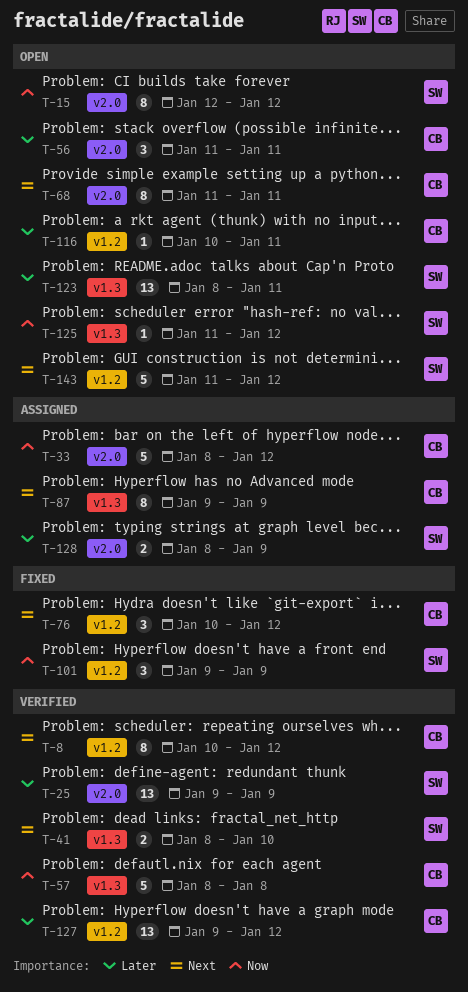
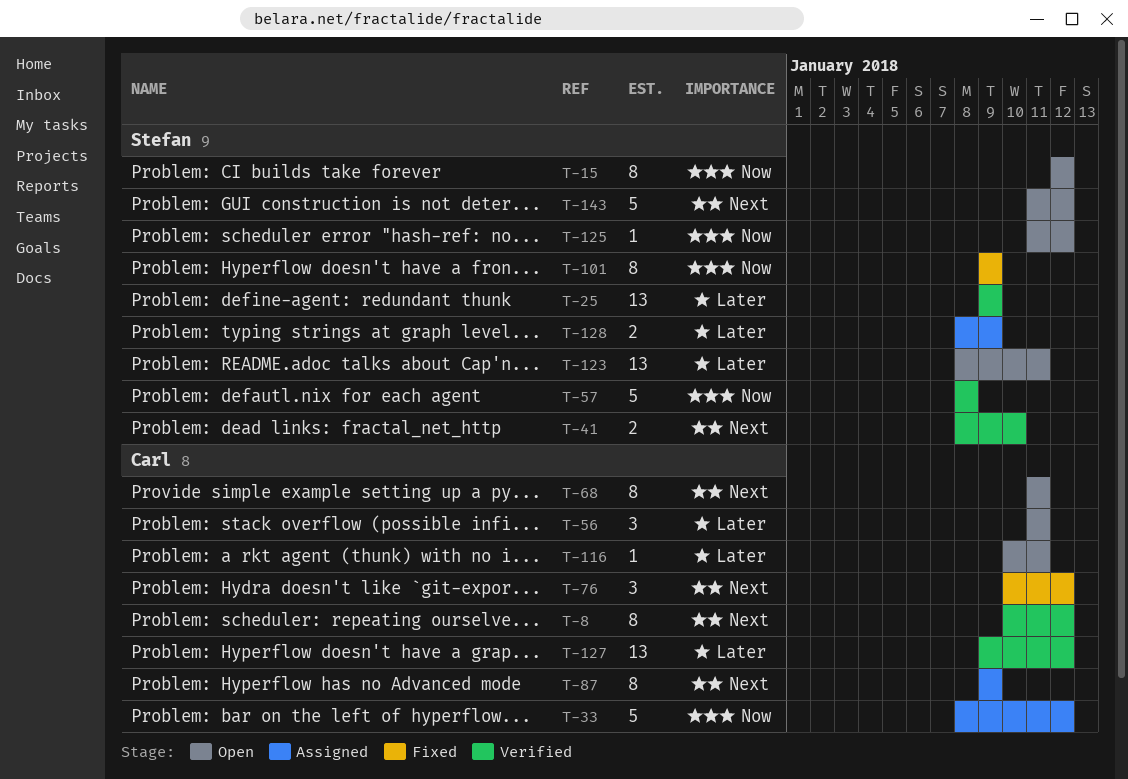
T-57, owner: Carl -> Stefan
T-101, estimate: 3 -> 8

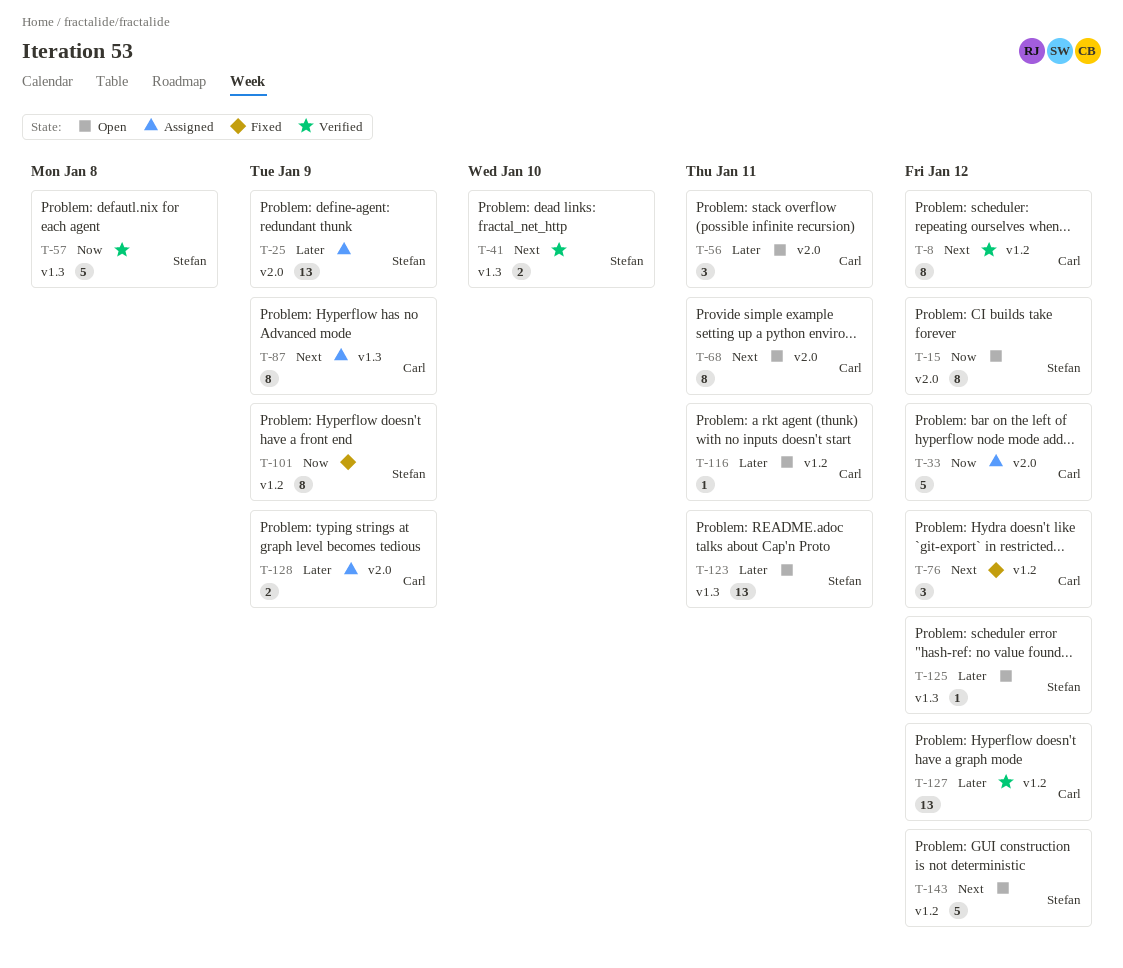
T-25, status: Verified -> Assigned
T-125, priority: Now -> Later
T-128, owner: Stefan -> Carl

